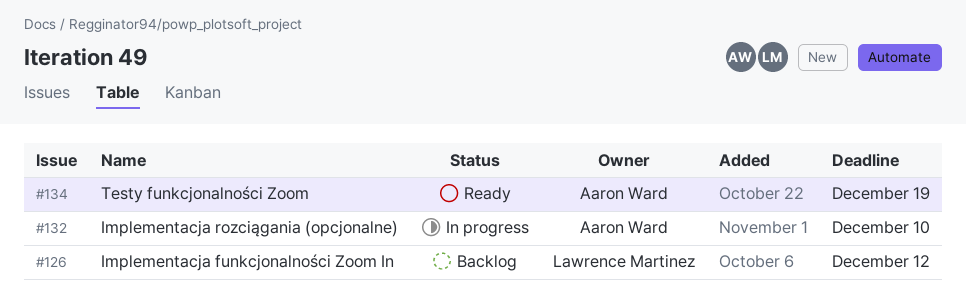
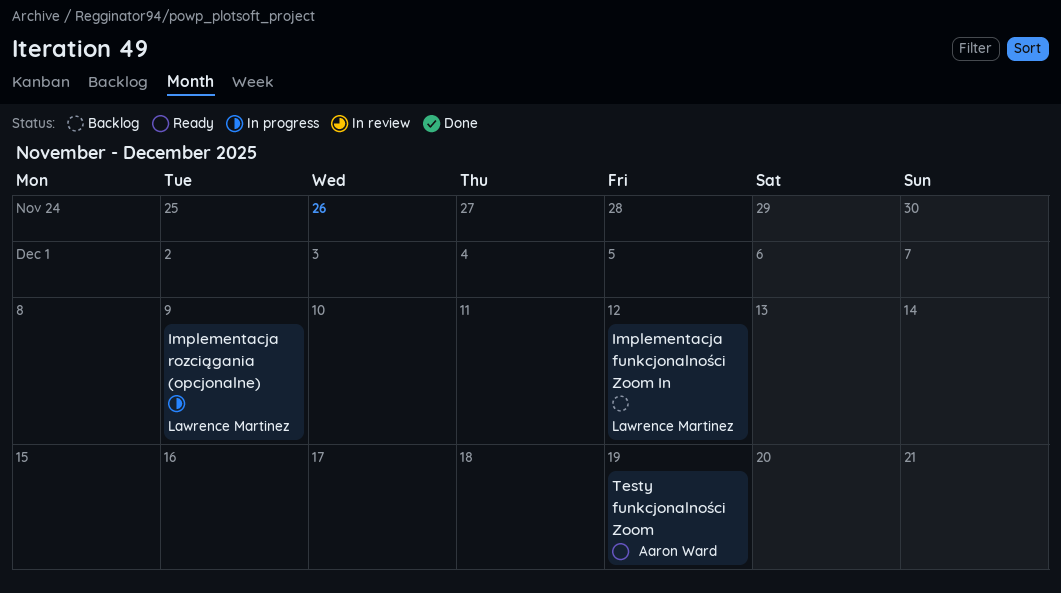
Implementacja rozciągania (opcjonalne), owner: Aaron Ward -> Lawrence Martinez
Implementacja rozciągania (opcjonalne), due: Dec 10 -> Dec 9

